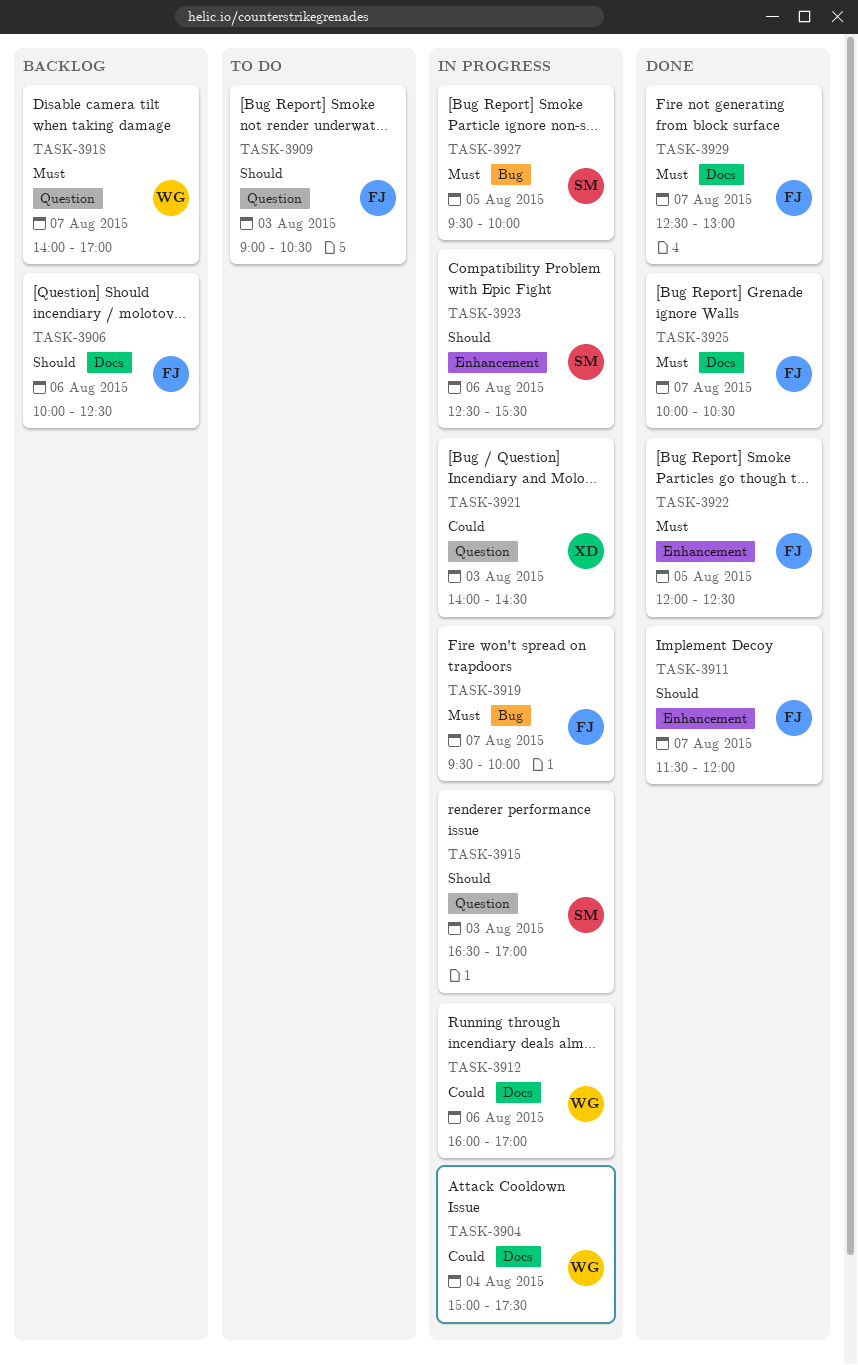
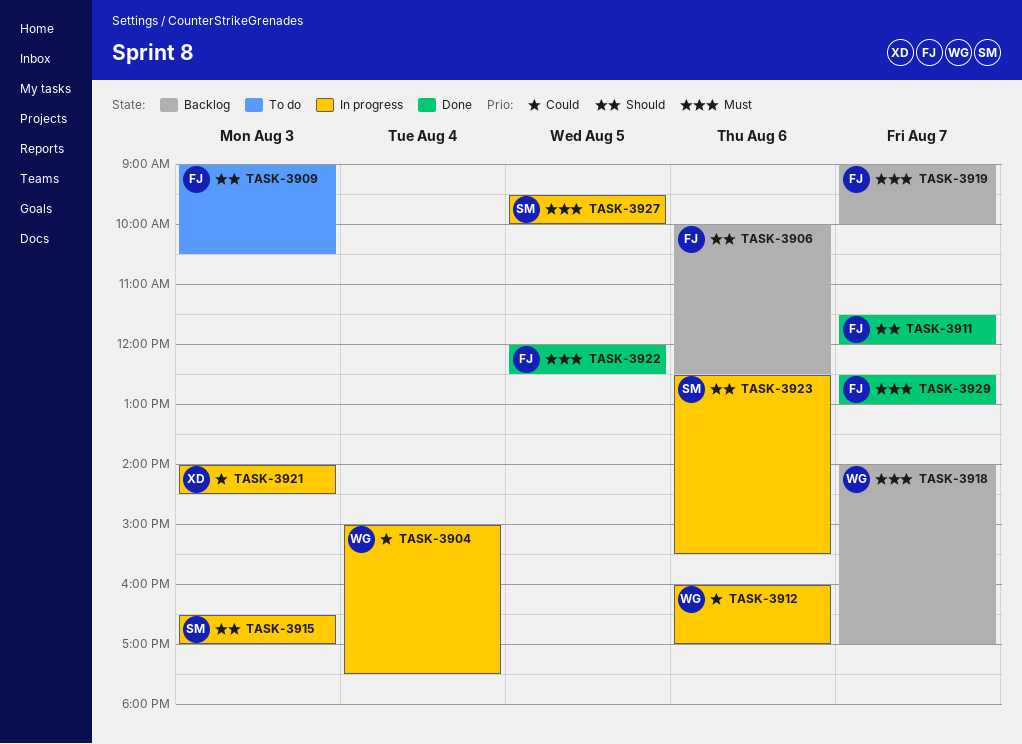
TASK-3919, status: In progress -> Backlog
TASK-3919, begins: 09:30 -> 09:00
TASK-3925: present -> none

